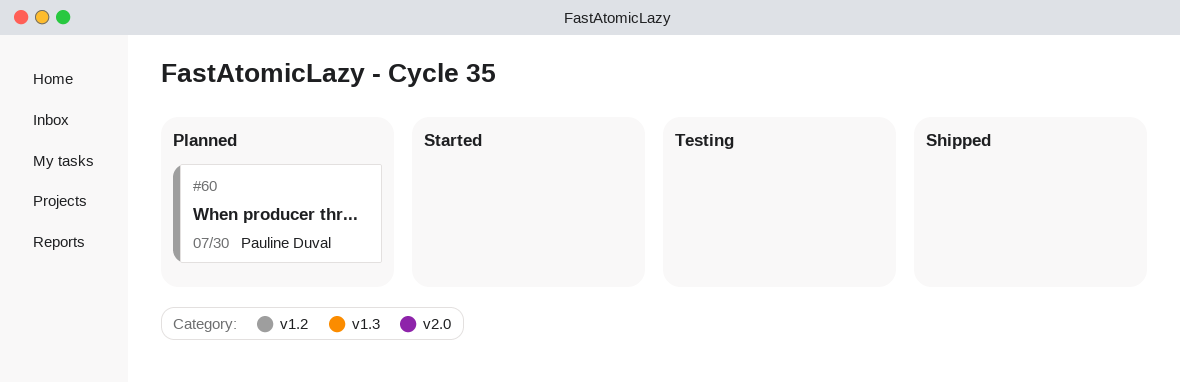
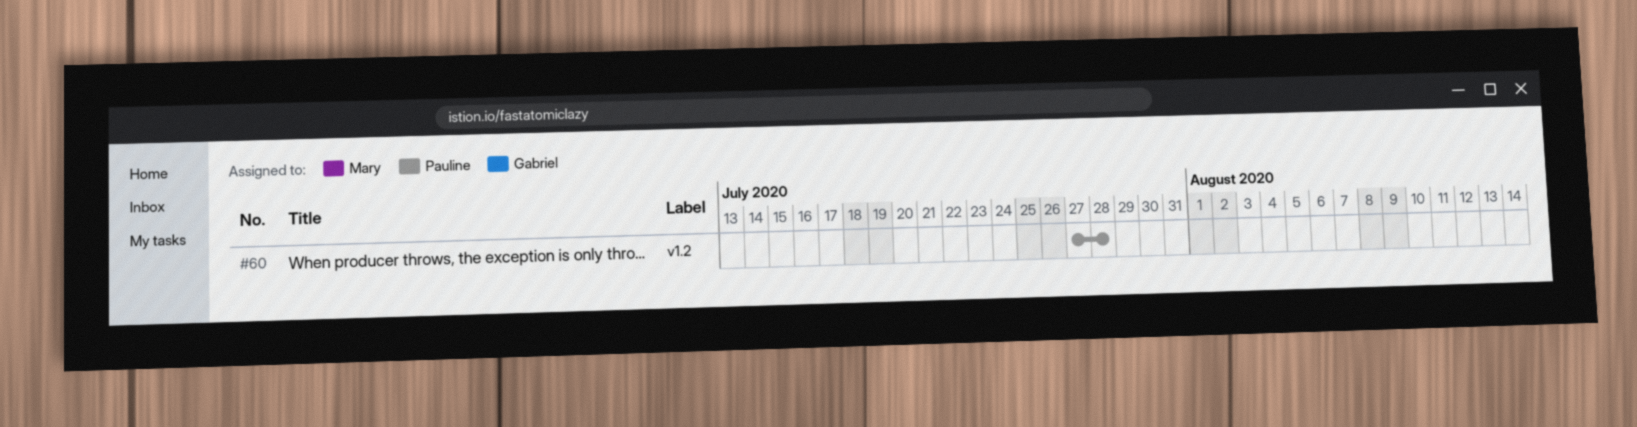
#60, due: Jul 30 -> Jul 28

